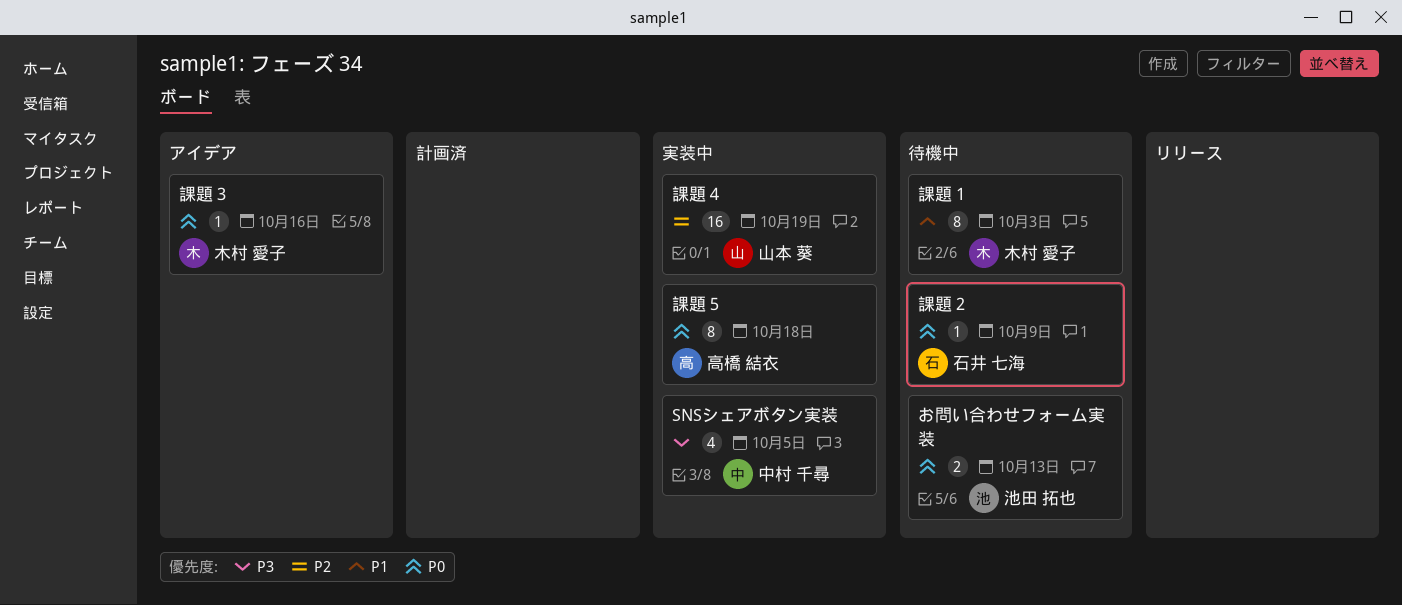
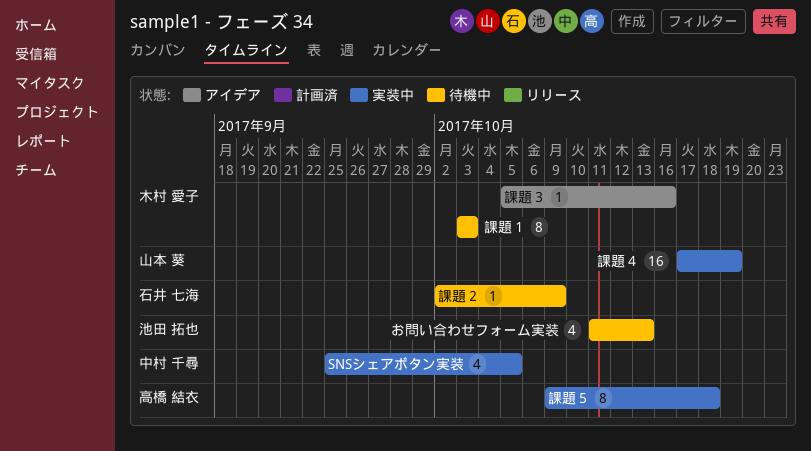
お問い合わせフォーム実装, estimate: 2 -> 4

